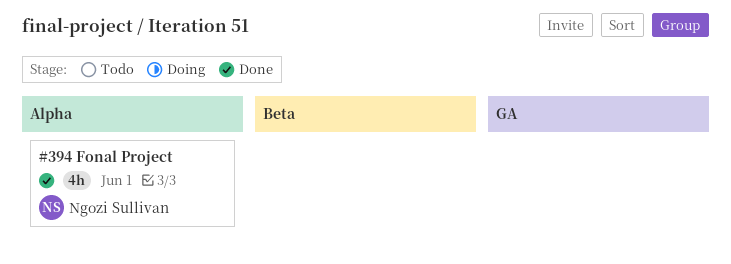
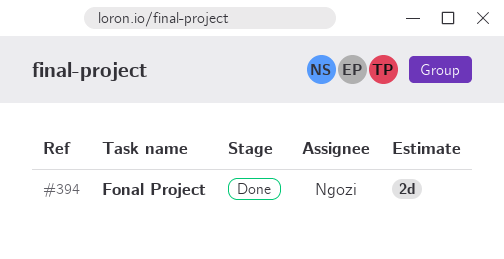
#394, estimate: 4h -> 2d

